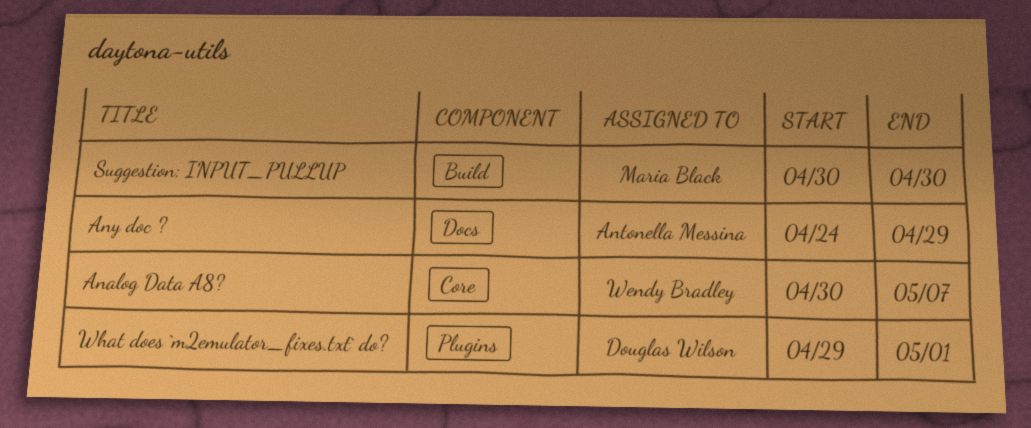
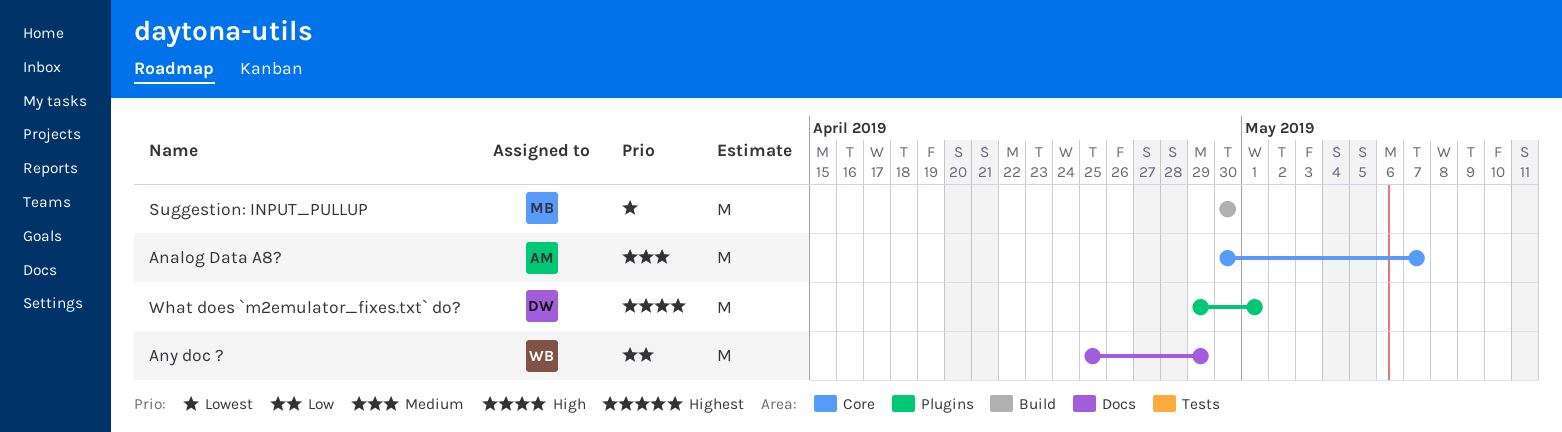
Analog Data A8?, owner: Wendy Bradley -> Antonella Messina
Any doc ?, owner: Antonella Messina -> Wendy Bradley
Any doc ?, start: Apr 24 -> Apr 25

